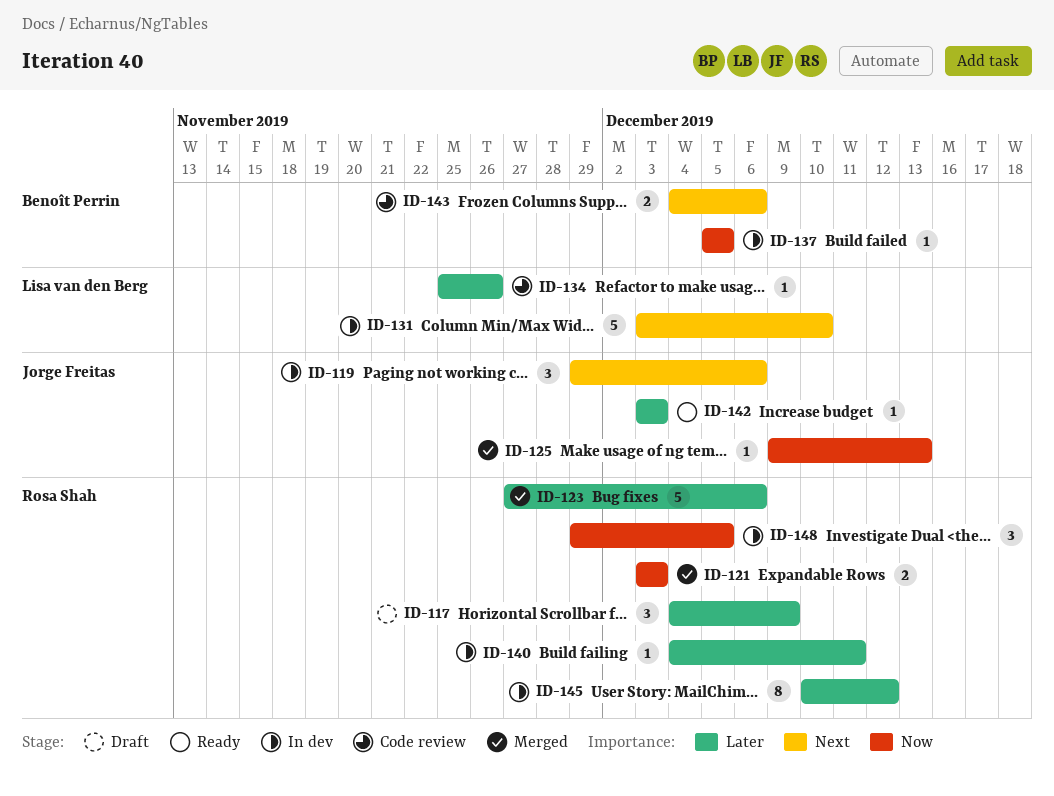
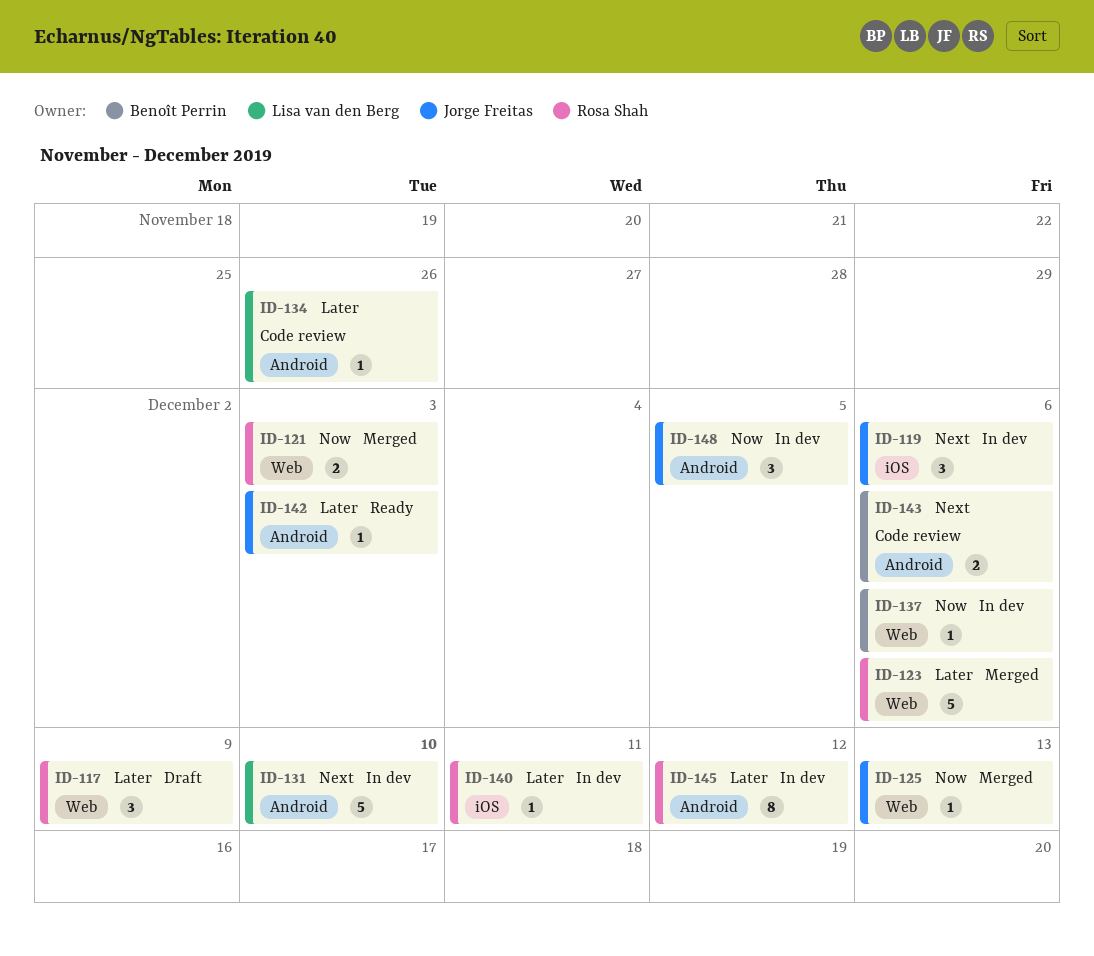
ID-137, due: Dec 5 -> Dec 6
ID-148, owner: Rosa Shah -> Jorge Freitas

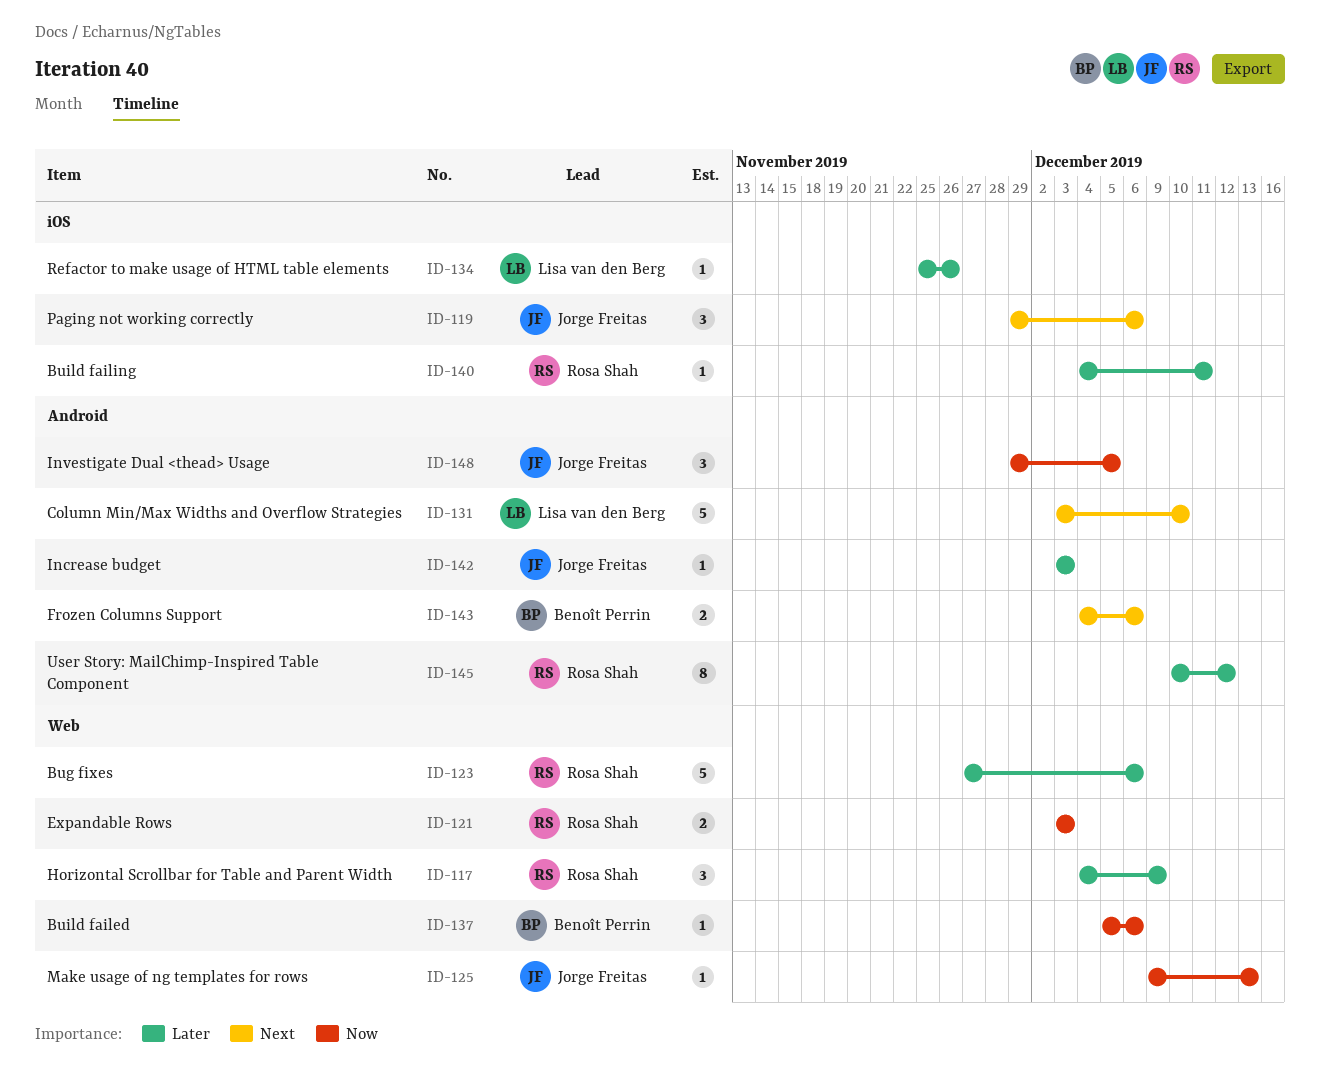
ID-134, label: Android -> iOS

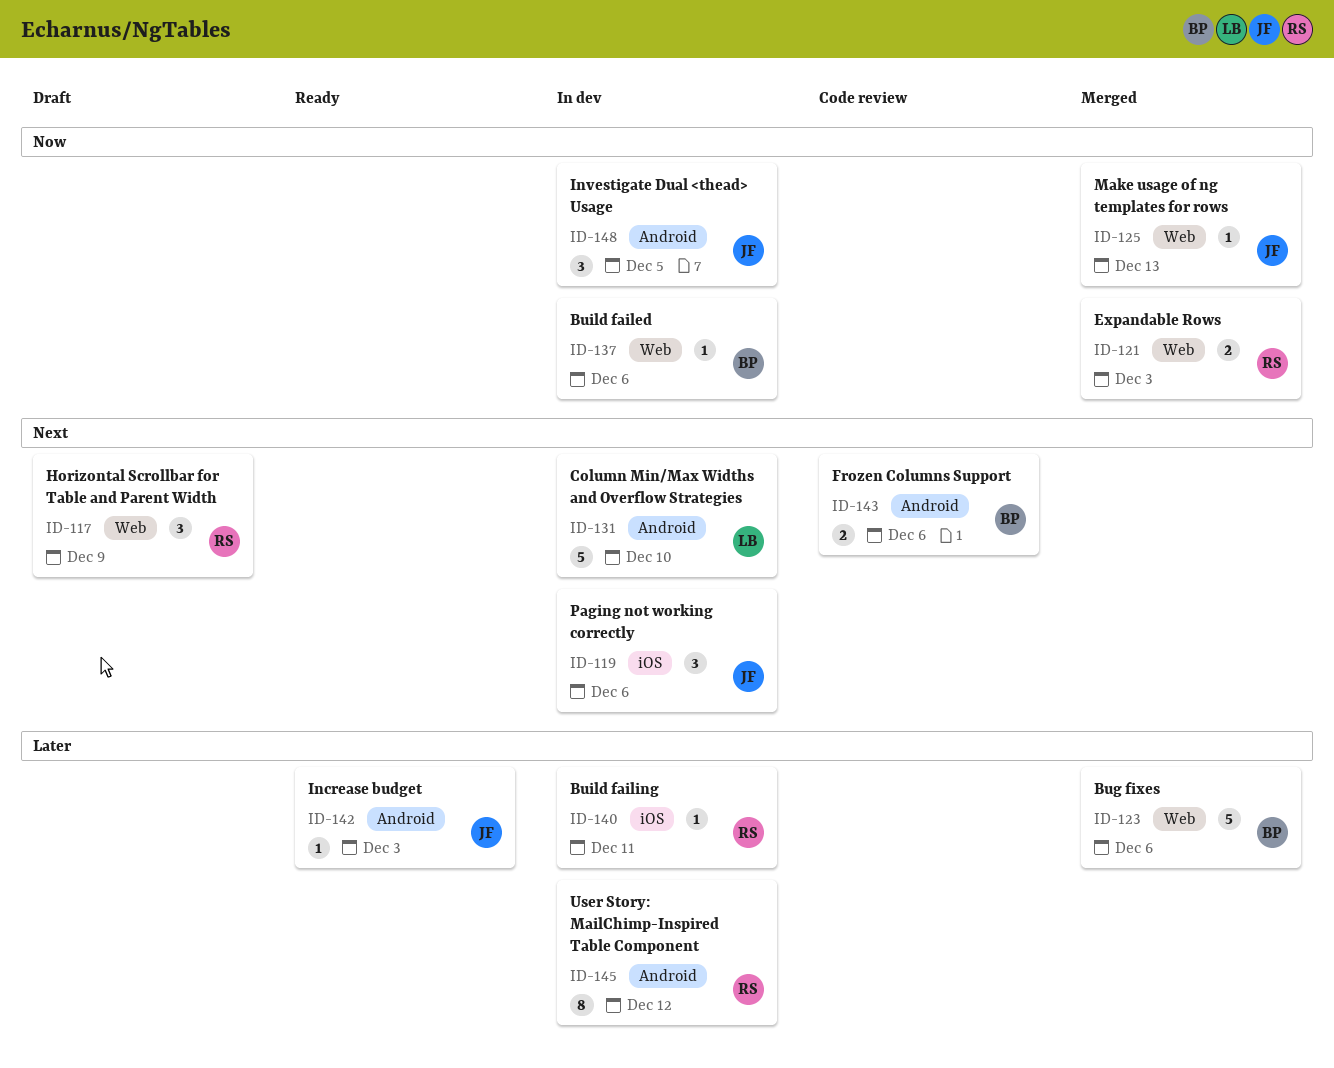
ID-117, priority: Later -> Next
ID-123, owner: Rosa Shah -> Benoît Perrin
ID-134: present -> none

